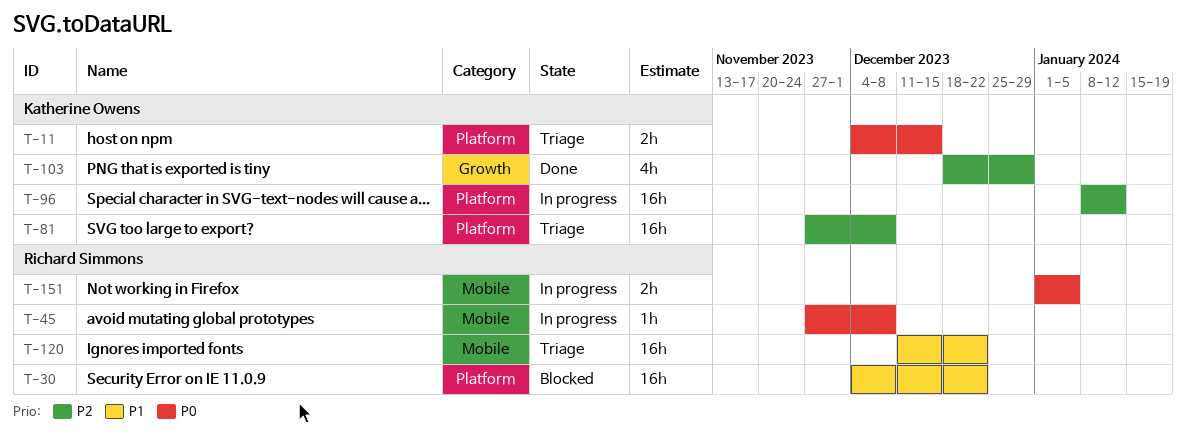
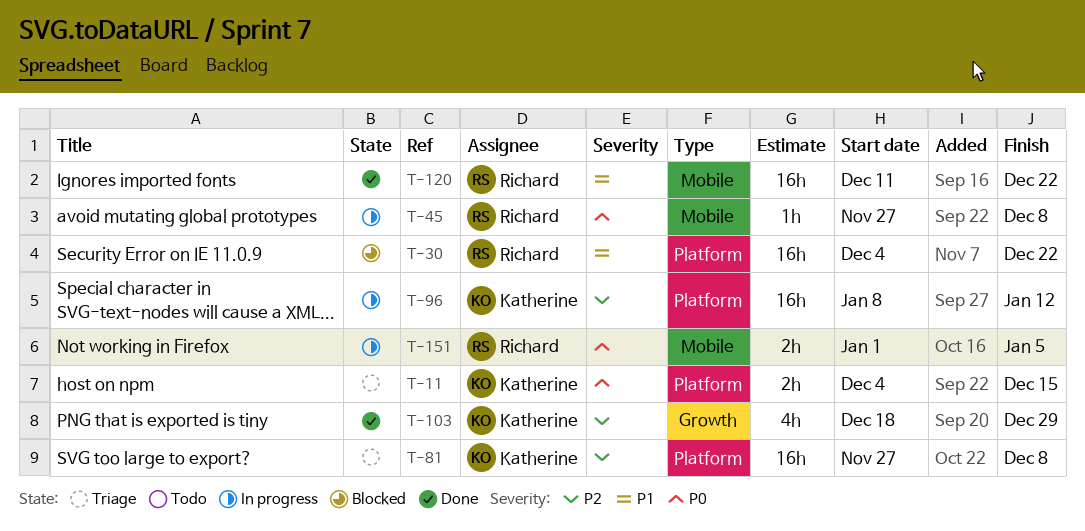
T-120, status: Triage -> Done

